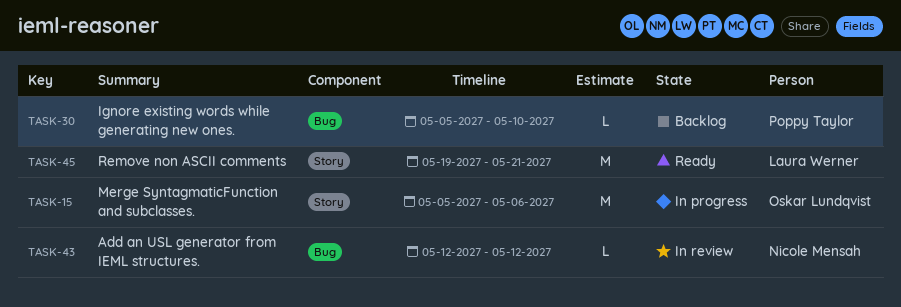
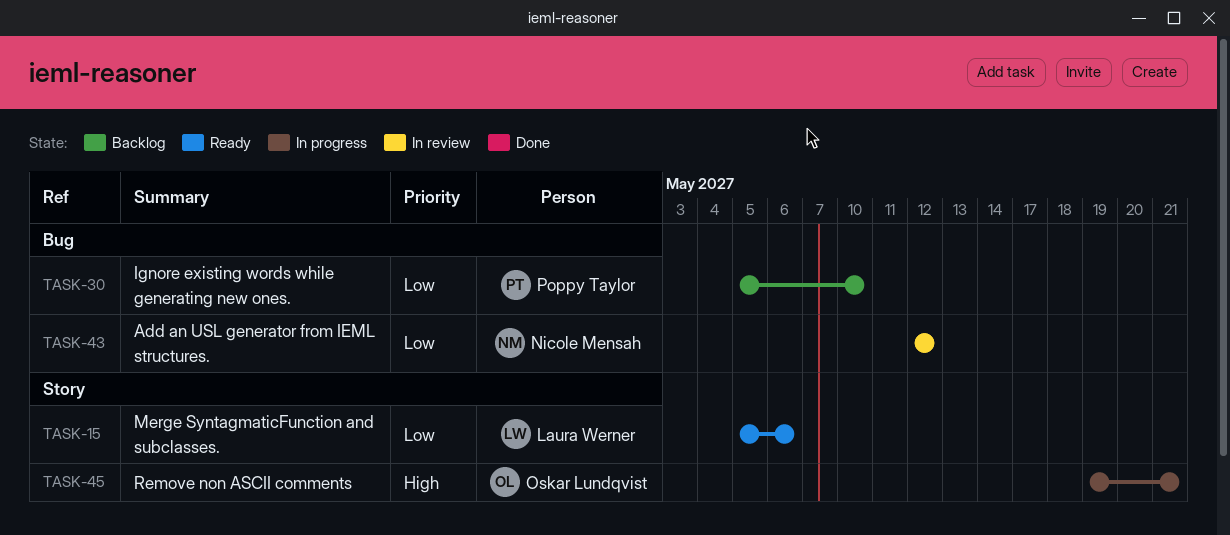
TASK-15, status: In progress -> Ready
TASK-15, owner: Oskar Lundqvist -> Laura Werner
TASK-45, status: Ready -> In progress
TASK-45, owner: Laura Werner -> Oskar Lundqvist

